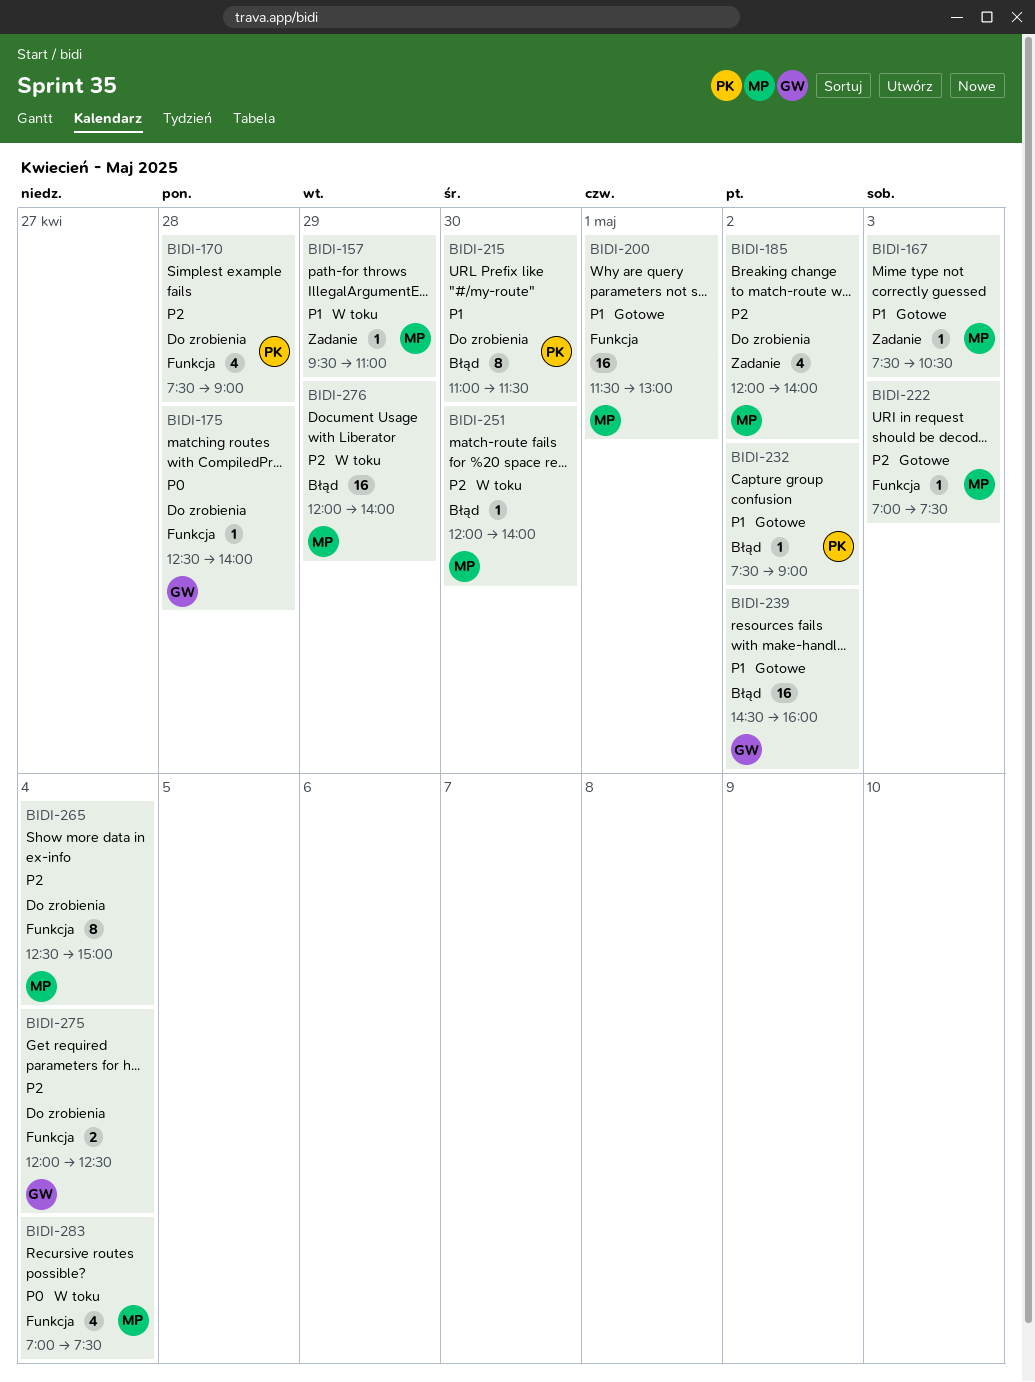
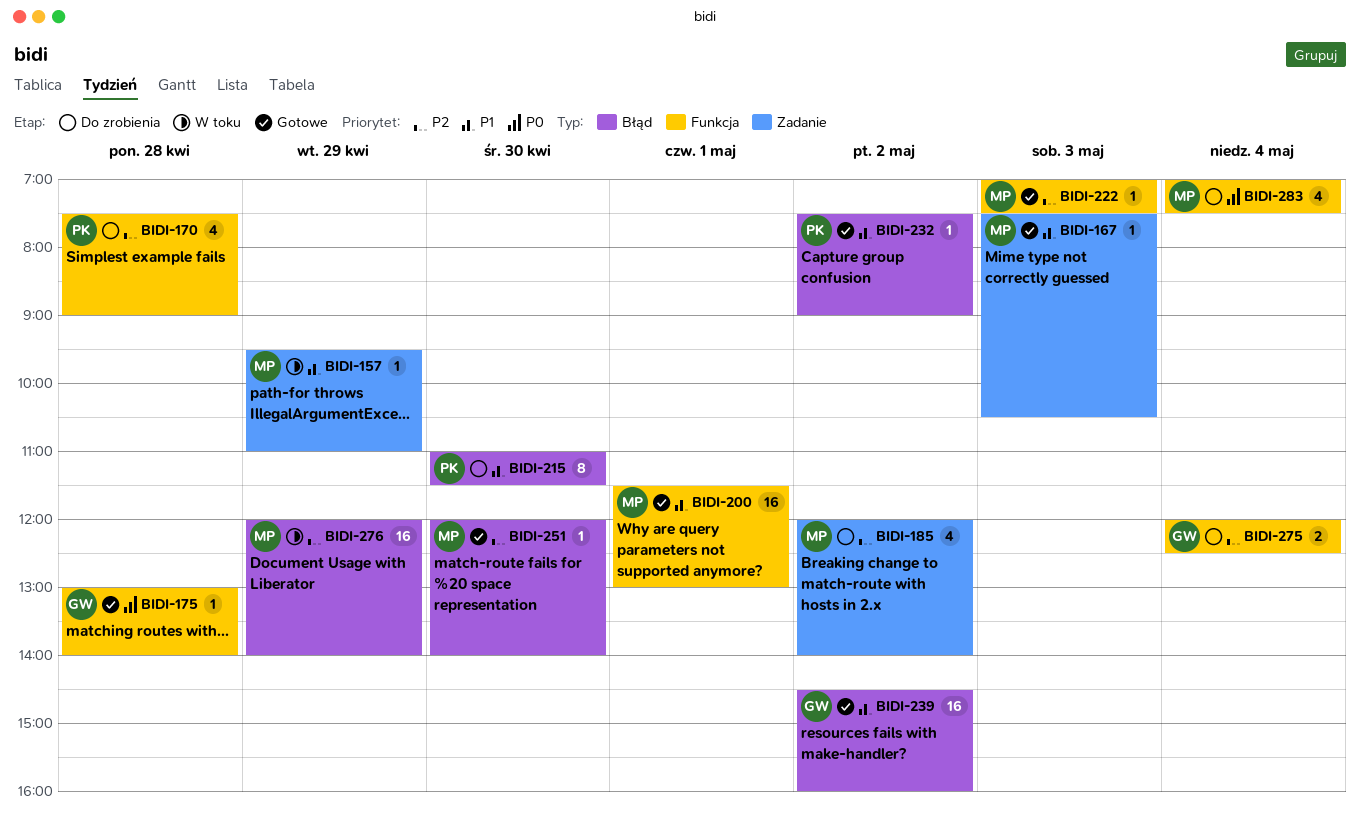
BIDI-175, status: Do zrobienia -> Gotowe
BIDI-175, begins: 12:30 -> 13:00
BIDI-251, status: W toku -> Gotowe
BIDI-265: present -> none
BIDI-283, status: W toku -> Do zrobienia

